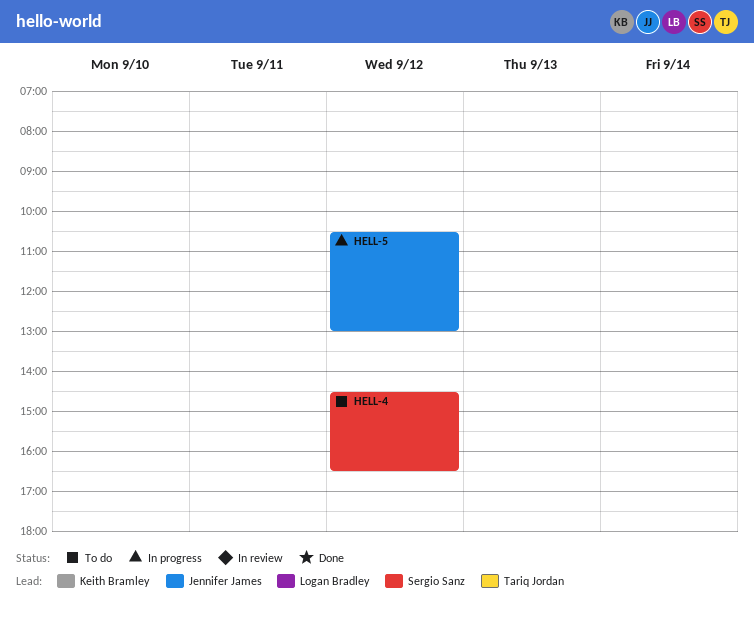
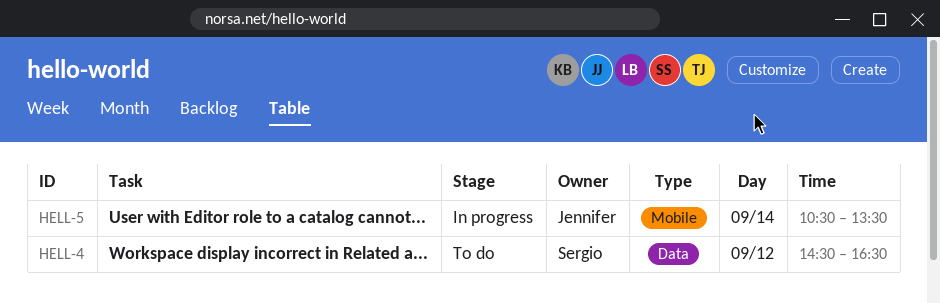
HELL-5, day: Sep 12 -> Sep 14
HELL-5, ends: 13:00 -> 13:30

